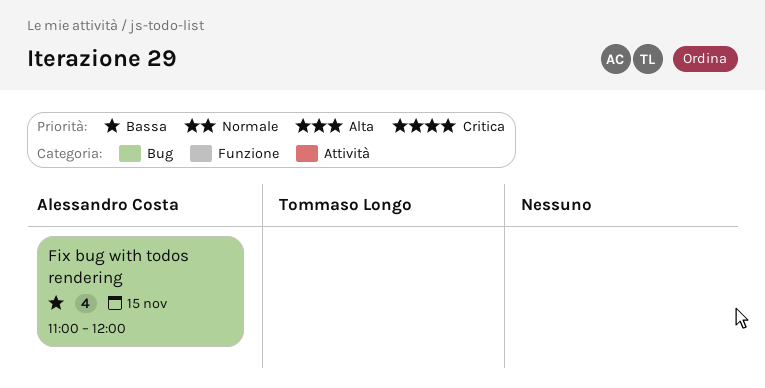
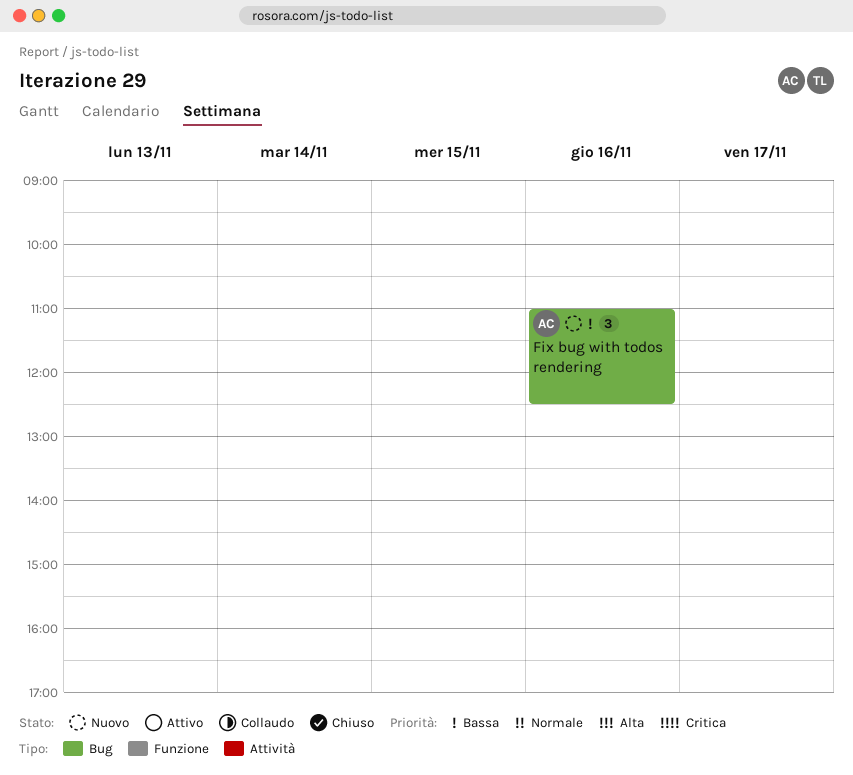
Fix bug with todos rendering, estimate: 4 -> 3
Fix bug with todos rendering, day: Nov 15 -> Nov 16
Fix bug with todos rendering, ends: 12:00 -> 12:30

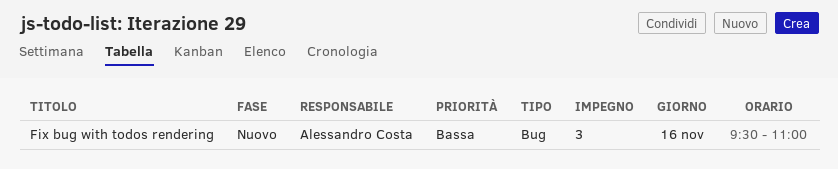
Fix bug with todos rendering, begins: 11:00 -> 09:30
Fix bug with todos rendering, ends: 12:30 -> 11:00

